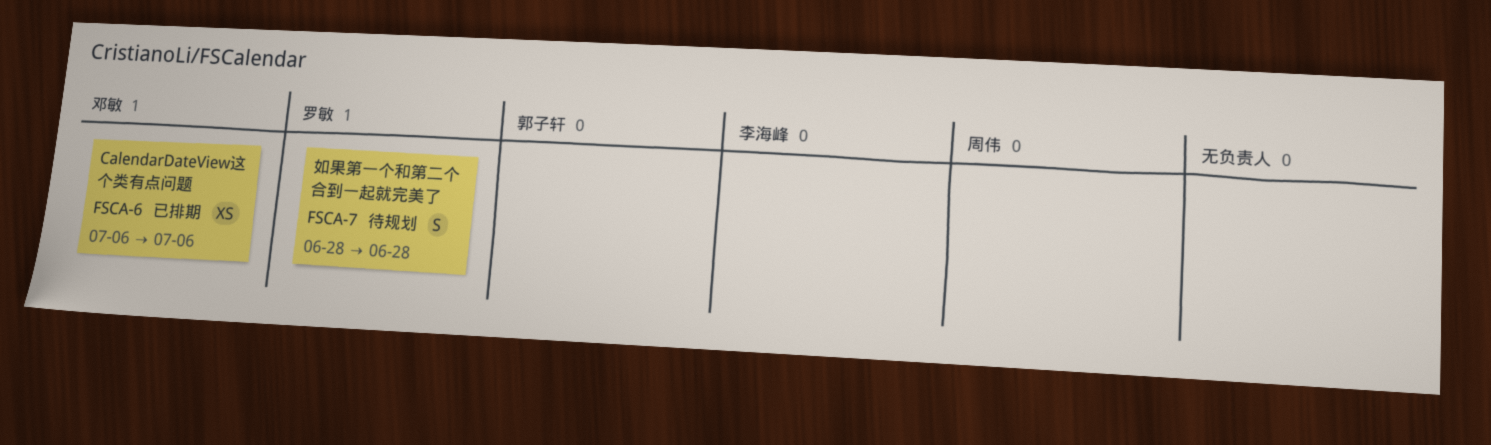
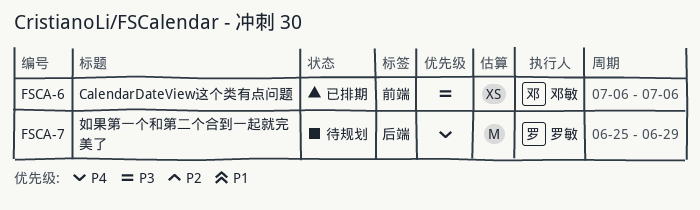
FSCA-7, estimate: S -> M
FSCA-7, start: Jun 28 -> Jun 25
FSCA-7, due: Jun 28 -> Jun 29

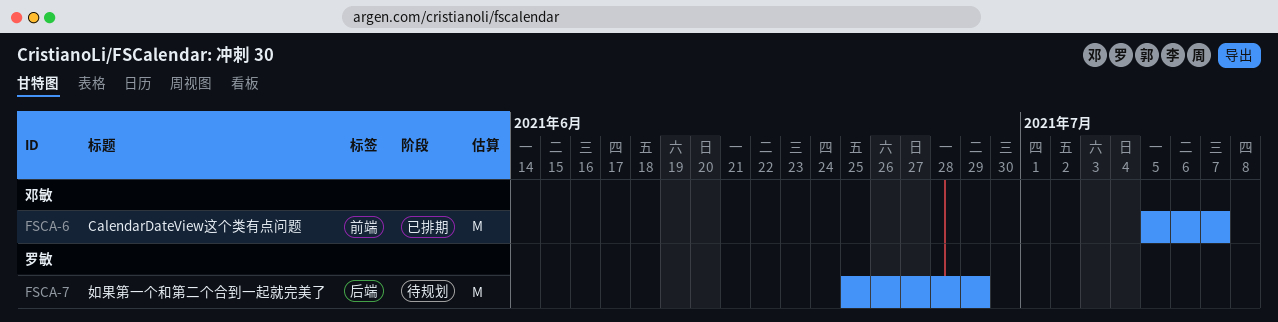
FSCA-6, estimate: XS -> M
FSCA-6, start: Jul 6 -> Jul 5
FSCA-6, due: Jul 6 -> Jul 7

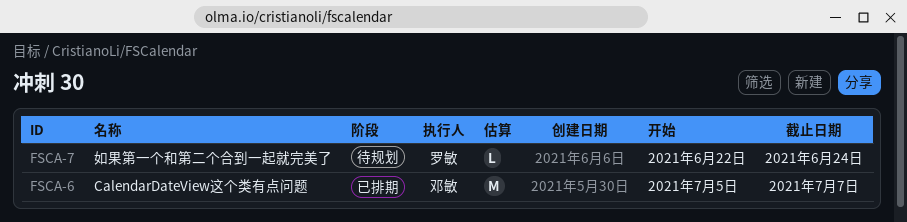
FSCA-7, estimate: M -> L
FSCA-7, start: Jun 25 -> Jun 22
FSCA-7, due: Jun 29 -> Jun 24

